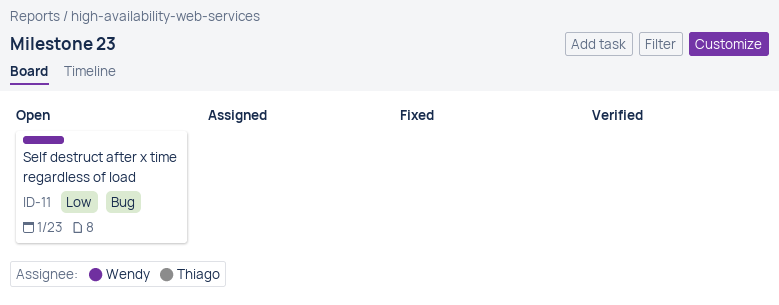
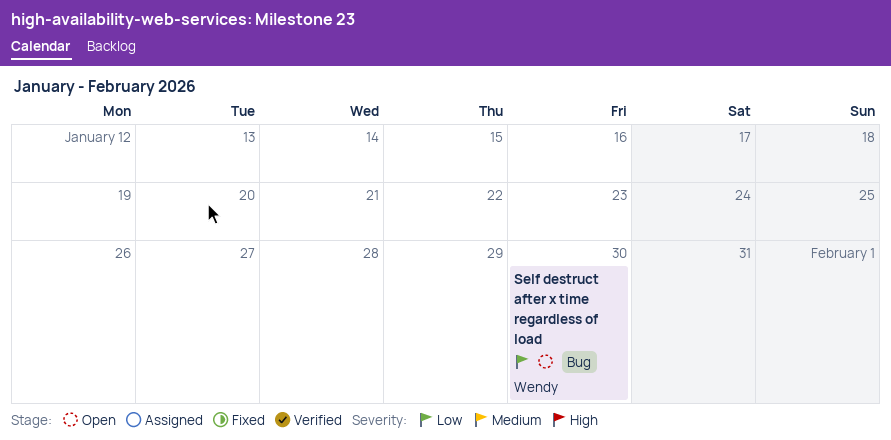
Self destruct after x time regardless of load, due: Jan 23 -> Jan 30

